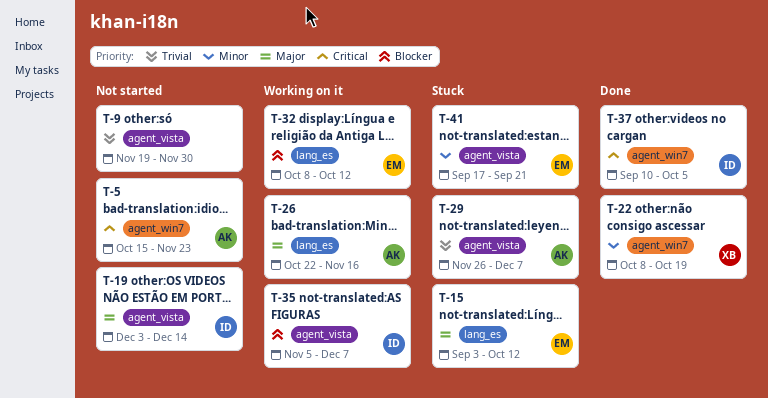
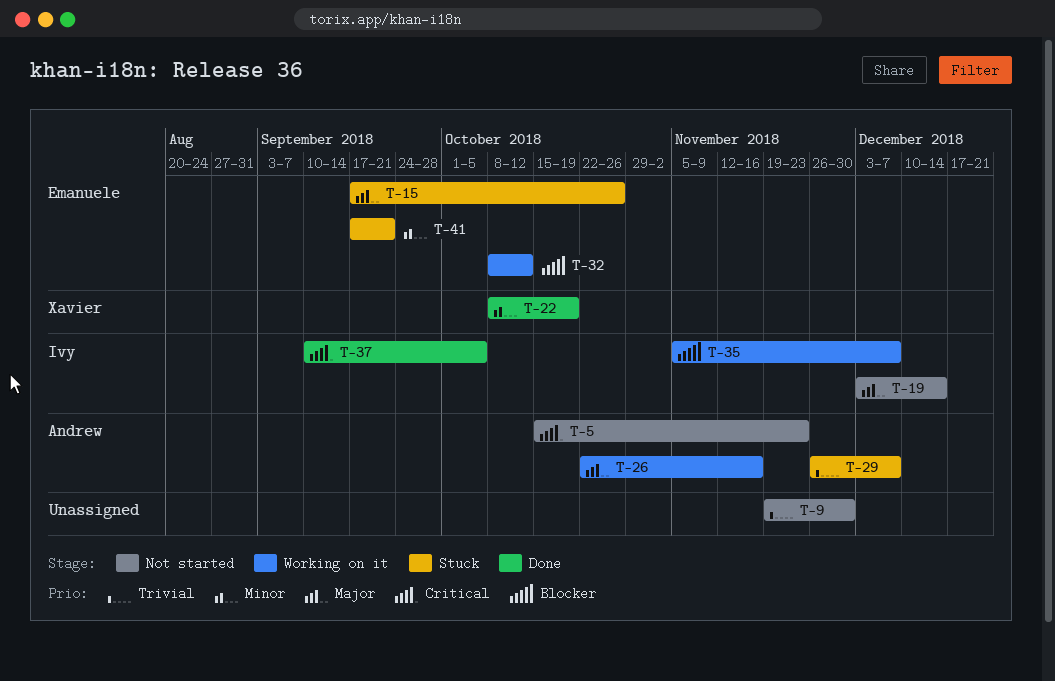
T-15, start: Sep 3 -> Sep 17
T-15, due: Oct 12 -> Oct 26

